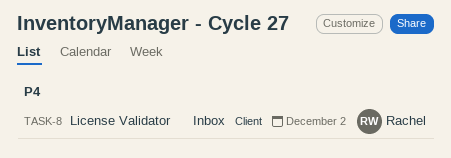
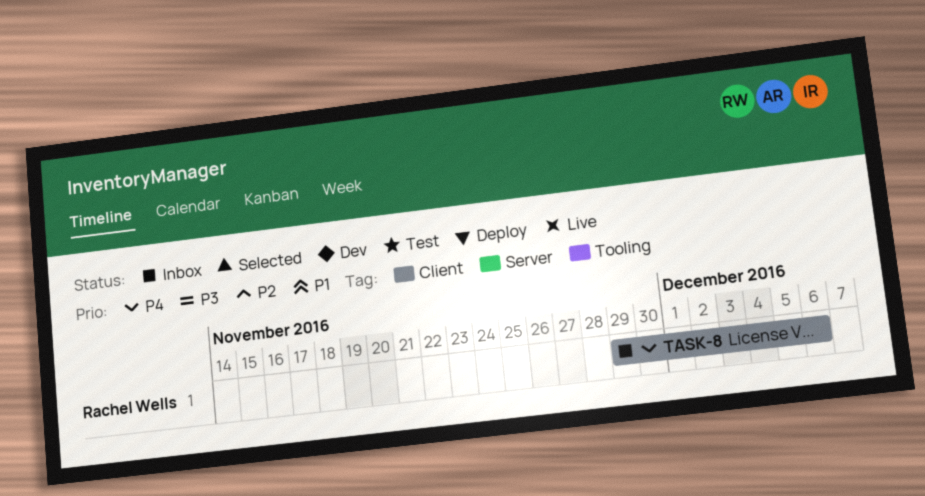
TASK-8, due: Dec 2 -> Dec 6

